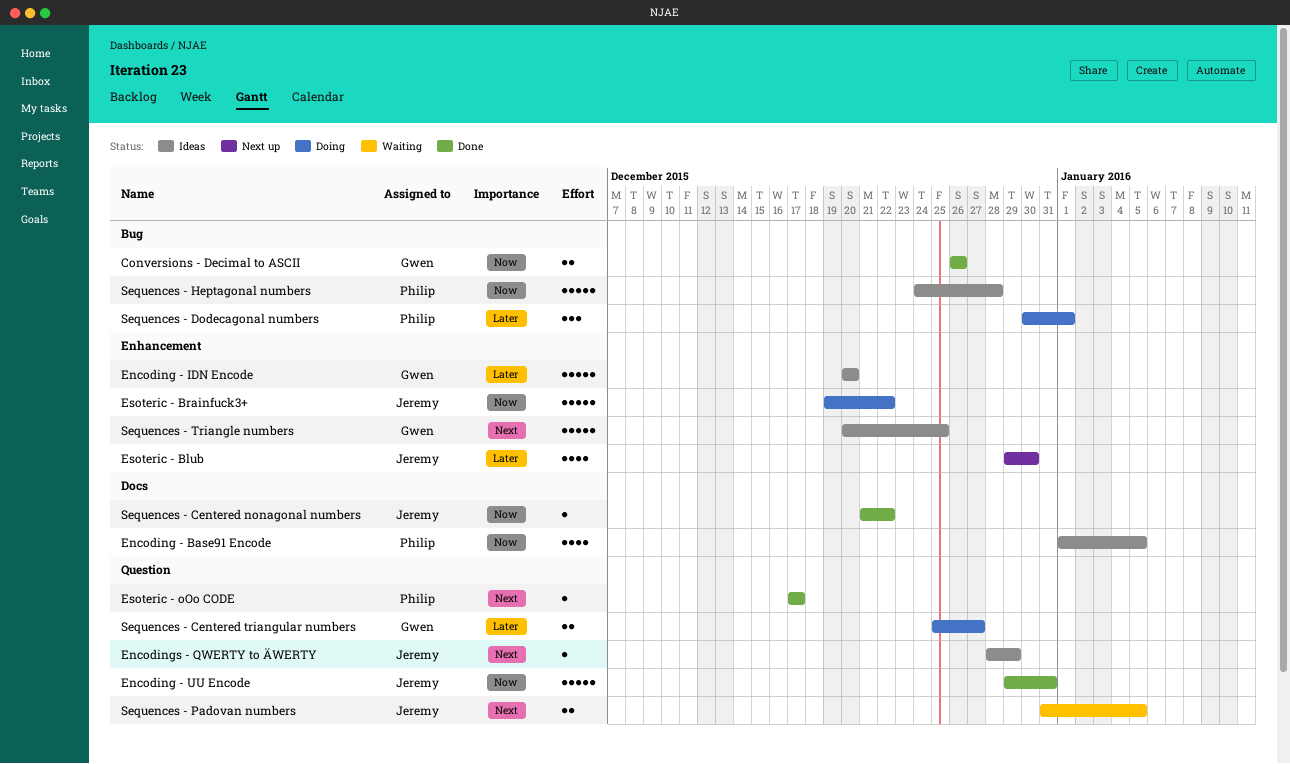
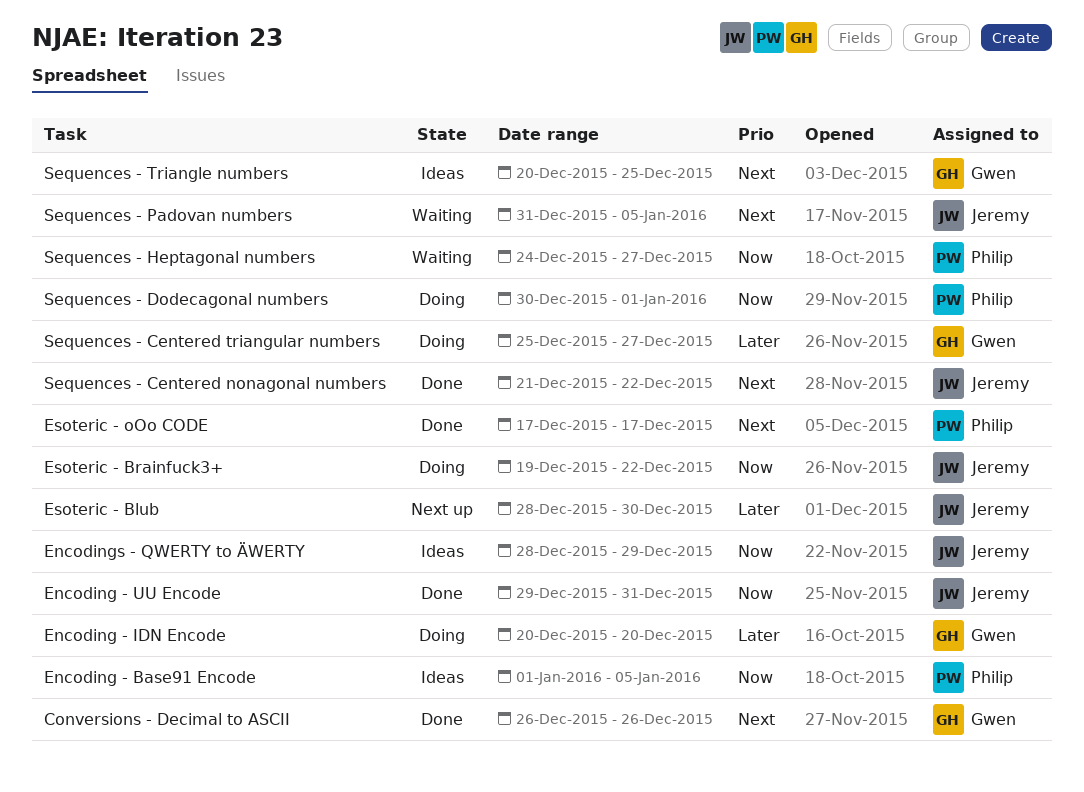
Conversions - Decimal to ASCII, priority: Now -> Next
Encoding - IDN Encode, status: Ideas -> Doing
Encodings - QWERTY to ÄWERTY, priority: Next -> Now
Esoteric - Blub, start: Dec 29 -> Dec 28
Sequences - Centered nonagonal numbers, priority: Now -> Next
Sequences - Dodecagonal numbers, priority: Later -> Now
Sequences - Heptagonal numbers, status: Ideas -> Waiting
Sequences - Heptagonal numbers, due: Dec 28 -> Dec 27

